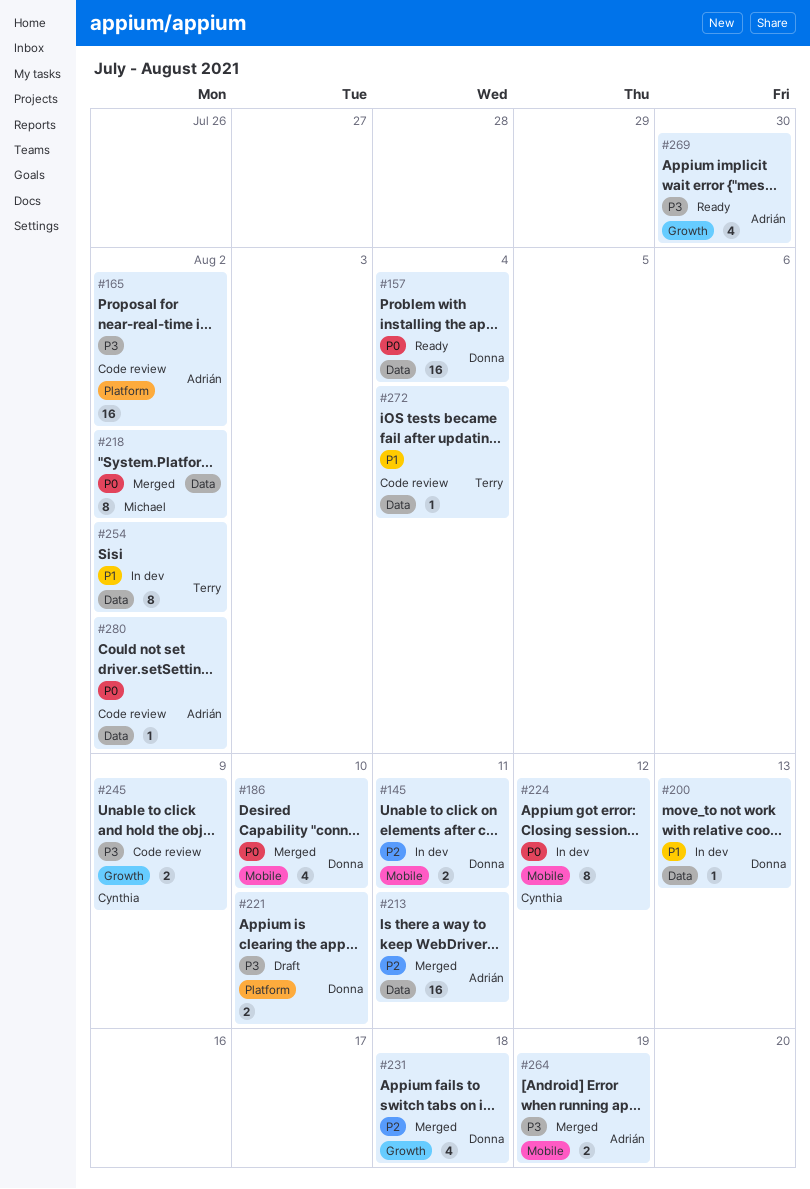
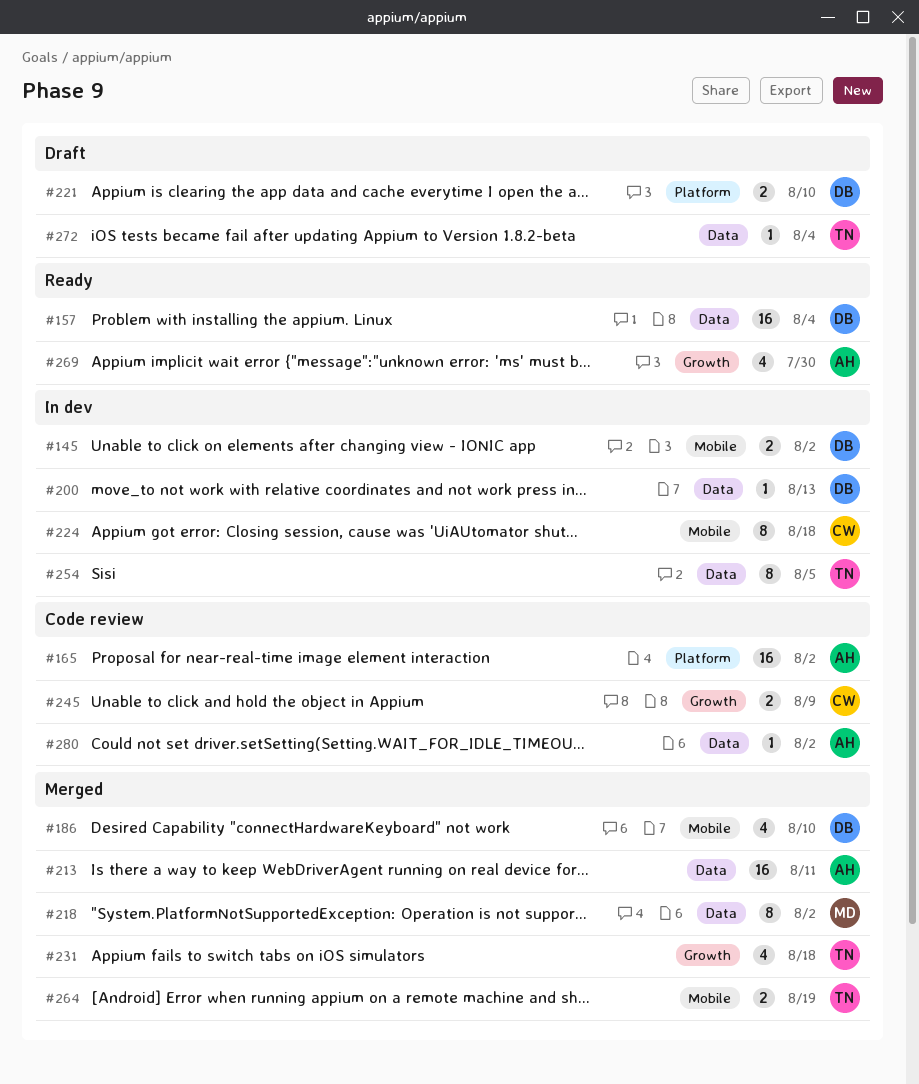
#145, due: Aug 11 -> Aug 2
#224, due: Aug 12 -> Aug 18
#231, owner: Donna -> Terry
#254, due: Aug 2 -> Aug 5
#264, owner: Adrián -> Terry
#272, status: Code review -> Draft

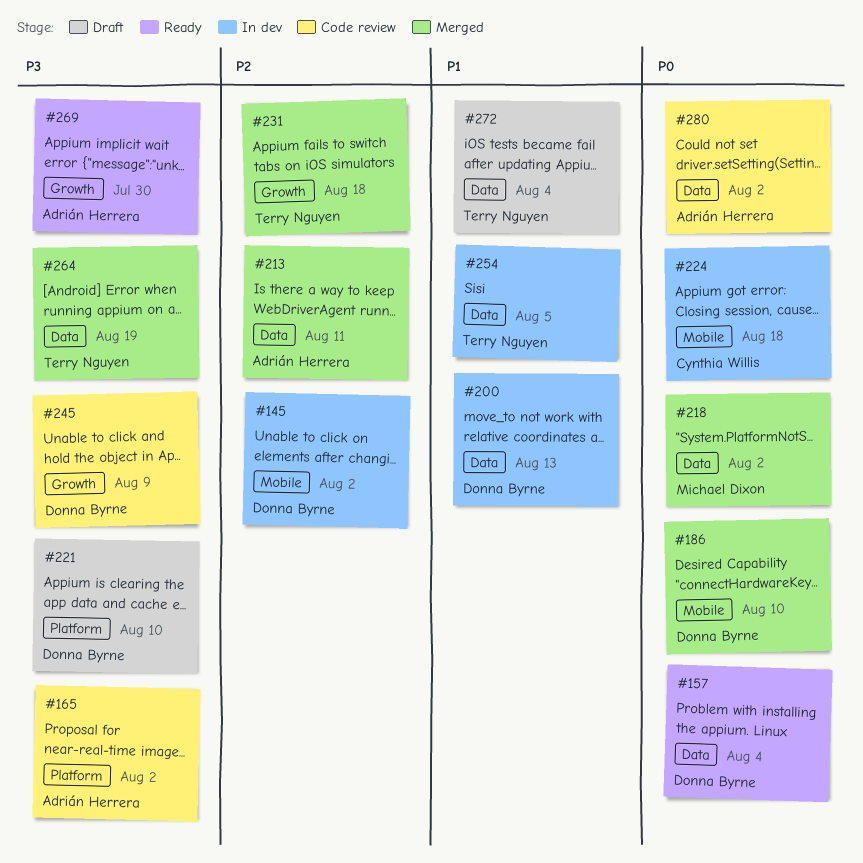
#245, owner: Cynthia Willis -> Donna Byrne
#264, label: Mobile -> Data

